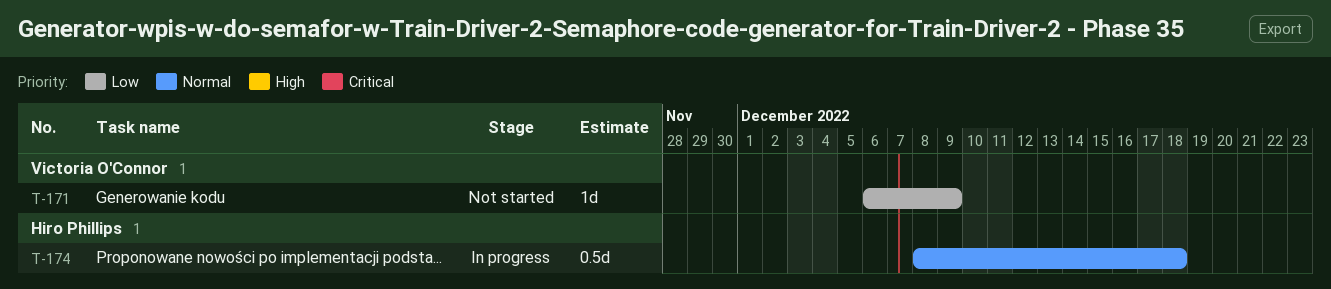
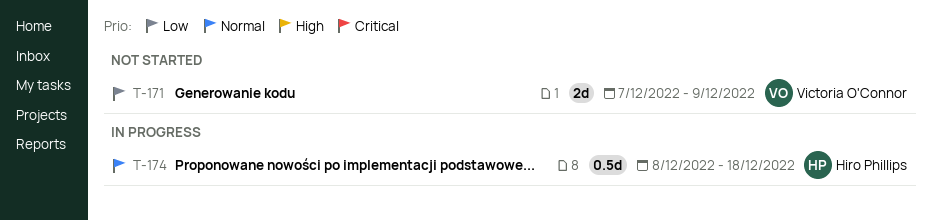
T-171, estimate: 1d -> 2d
T-171, start: Dec 6 -> Dec 7

